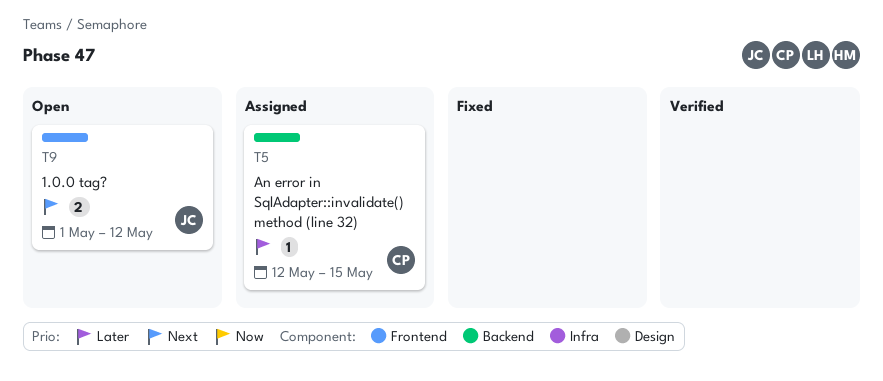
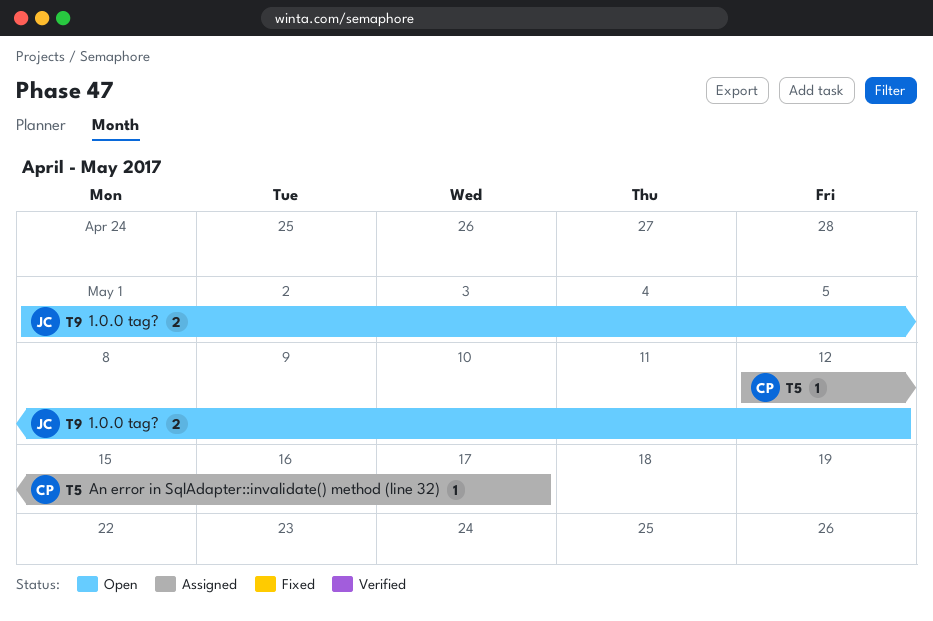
T5, due: May 15 -> May 17

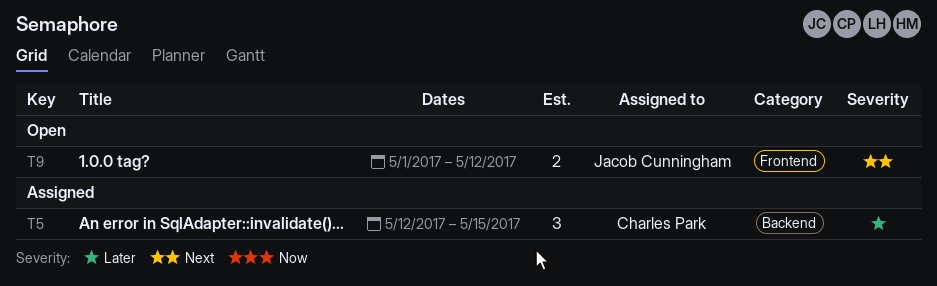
T5, estimate: 1 -> 3
T5, due: May 17 -> May 15

